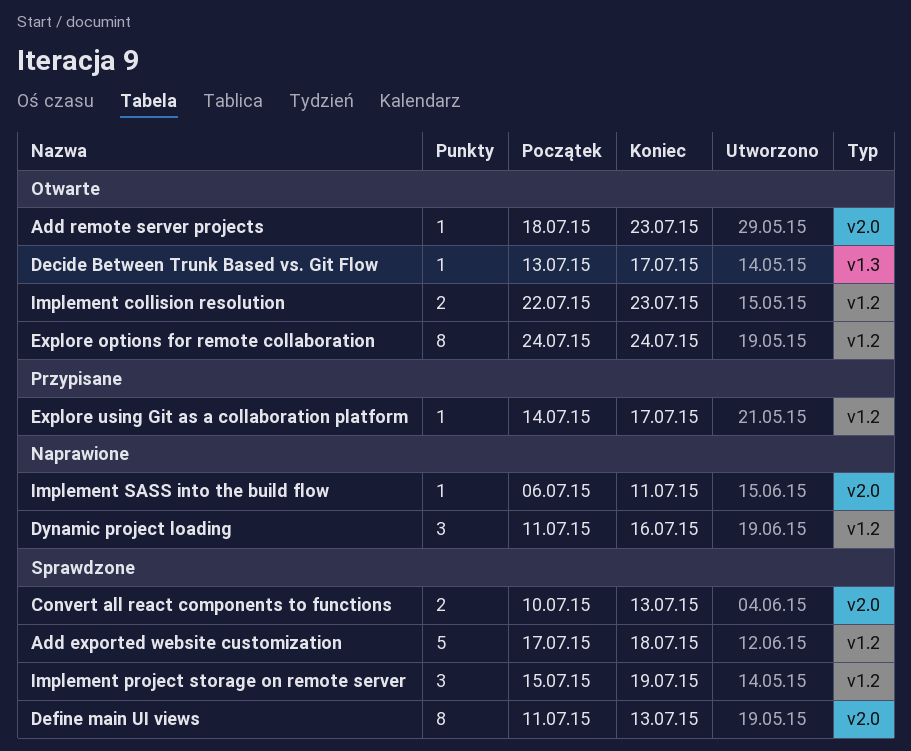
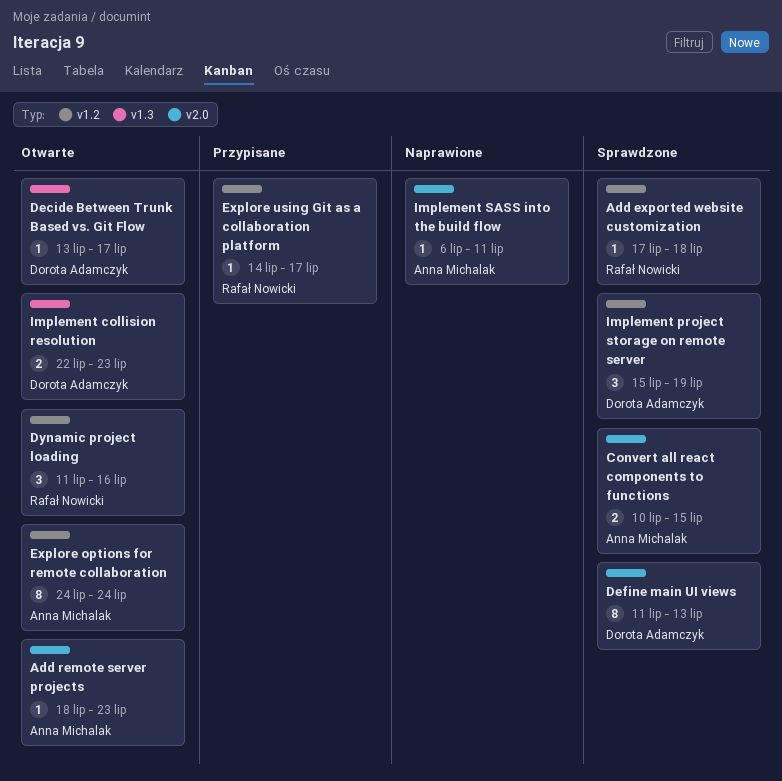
Add exported website customization, estimate: 5 -> 1
Convert all react components to functions, due: Jul 13 -> Jul 15
Dynamic project loading, status: Naprawione -> Otwarte
Implement collision resolution, label: v1.2 -> v1.3

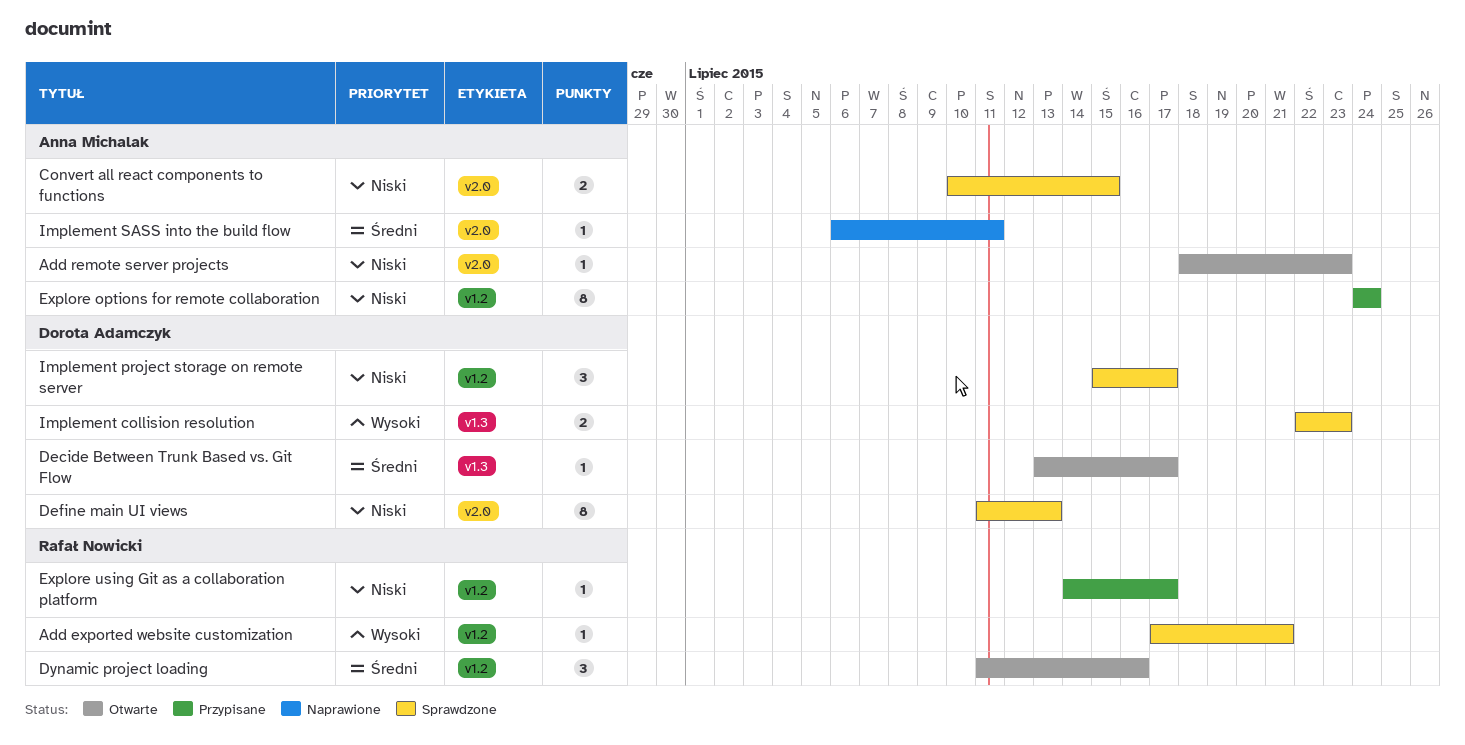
Add exported website customization, due: Jul 18 -> Jul 21
Explore options for remote collaboration, status: Otwarte -> Przypisane
Implement collision resolution, status: Otwarte -> Sprawdzone
Implement project storage on remote server, due: Jul 19 -> Jul 17

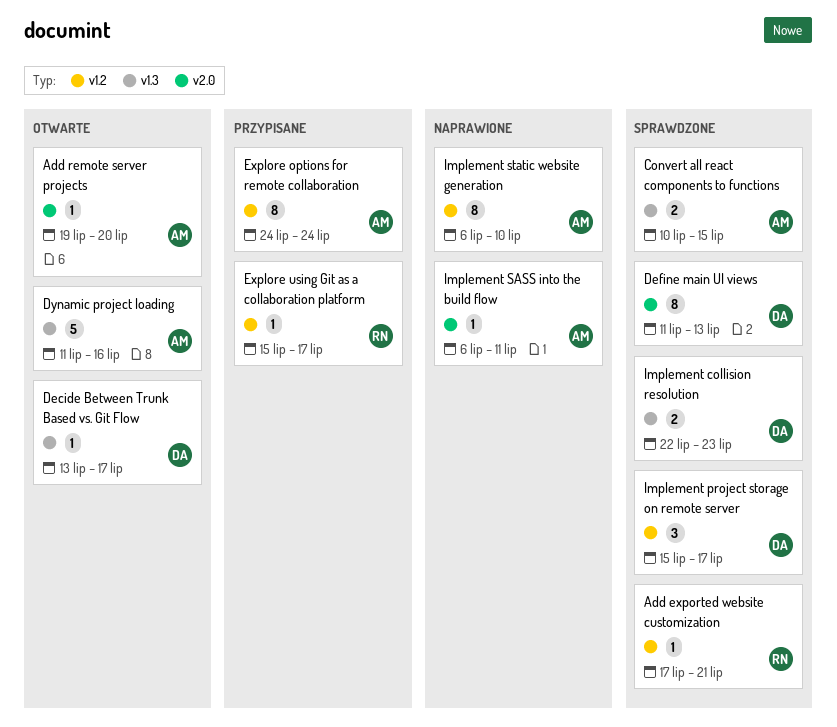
Add remote server projects, start: Jul 18 -> Jul 19
Add remote server projects, due: Jul 23 -> Jul 20
Convert all react components to functions, label: v2.0 -> v1.3
Dynamic project loading, owner: Rafał Nowicki -> Anna Michalak
Dynamic project loading, label: v1.2 -> v1.3
Dynamic project loading, estimate: 3 -> 5
Explore using Git as a collaboration platform, start: Jul 14 -> Jul 15
Implement static website generation: none -> present

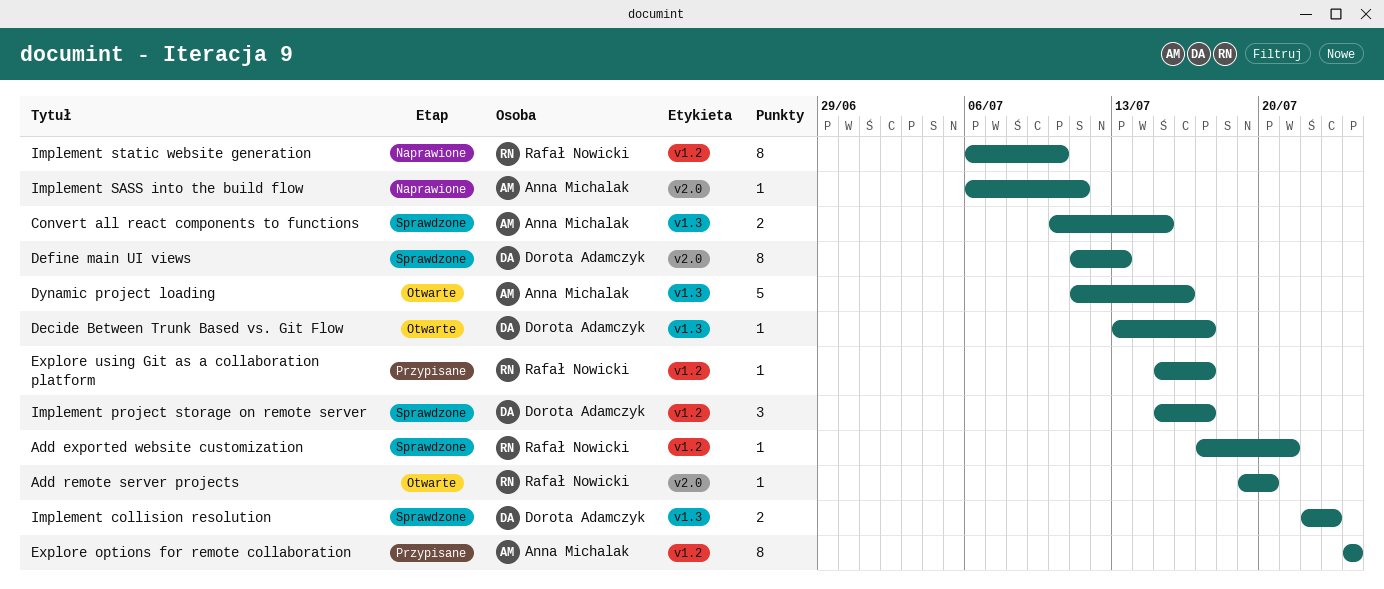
Add remote server projects, owner: Anna Michalak -> Rafał Nowicki
Implement static website generation, owner: Anna Michalak -> Rafał Nowicki

